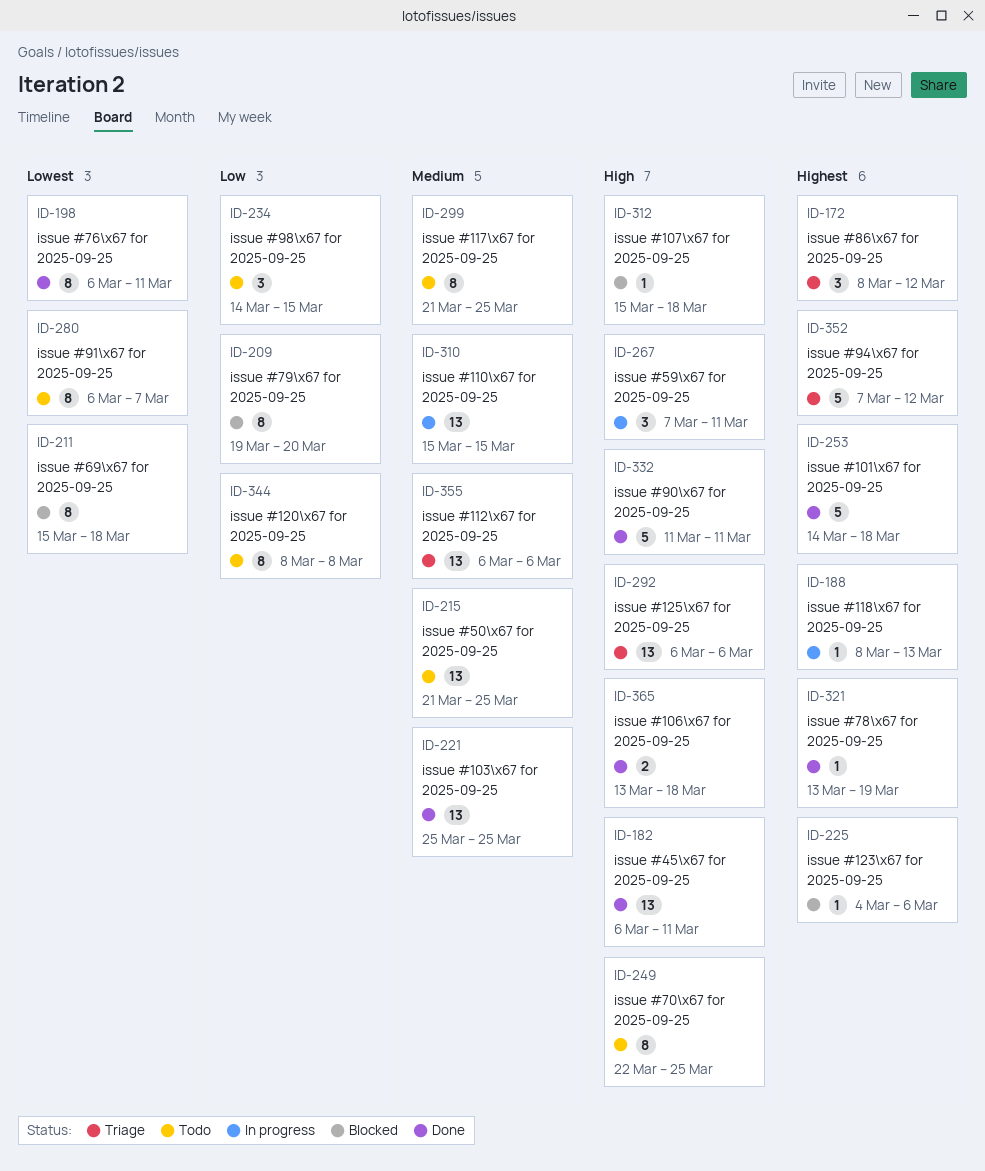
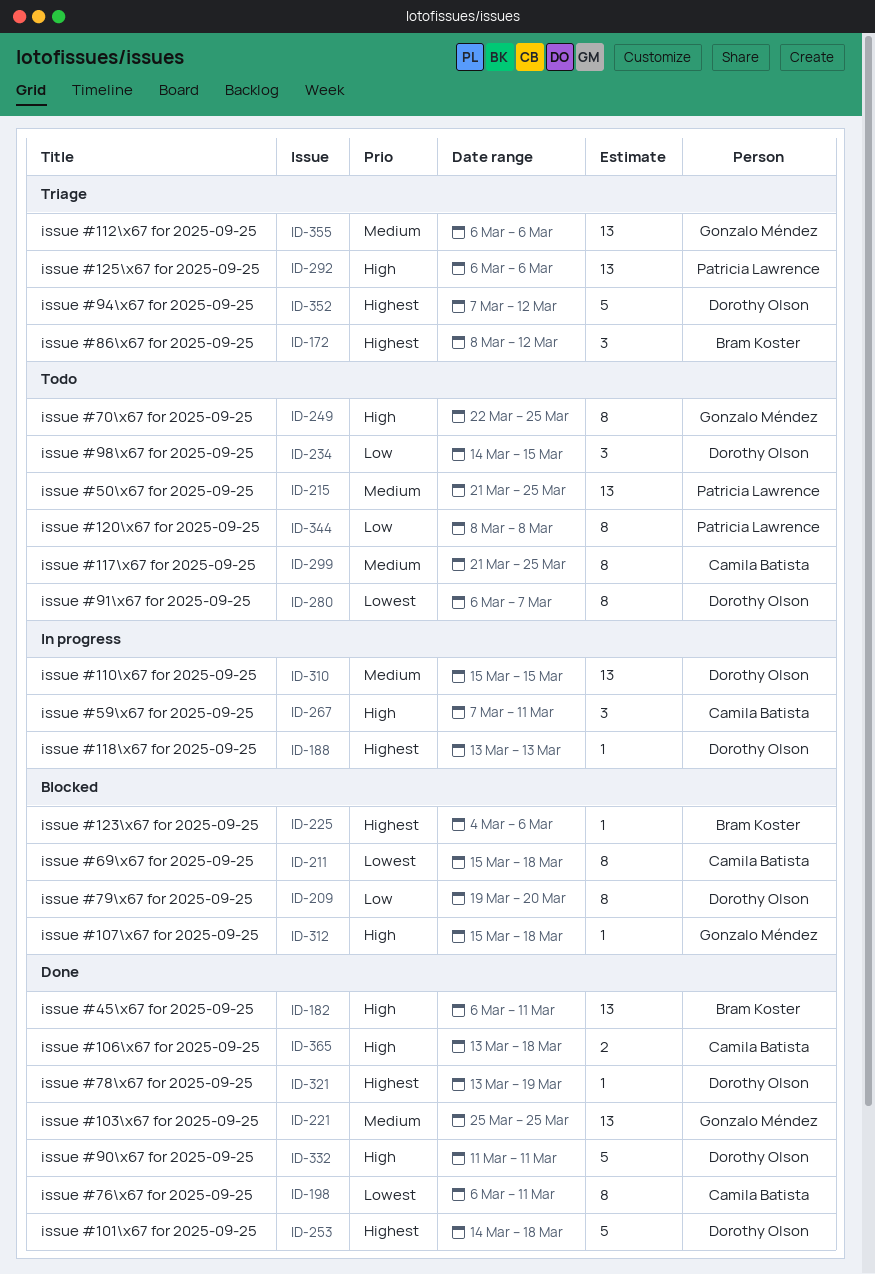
ID-188, start: Mar 8 -> Mar 13

